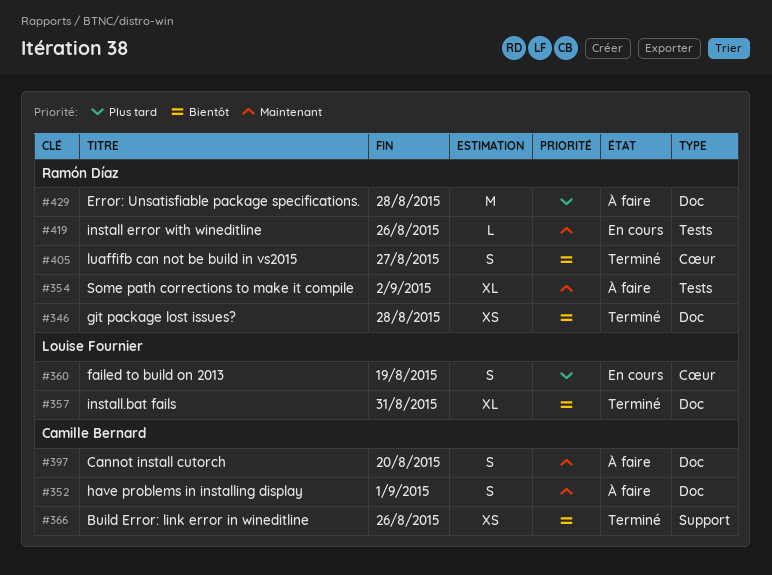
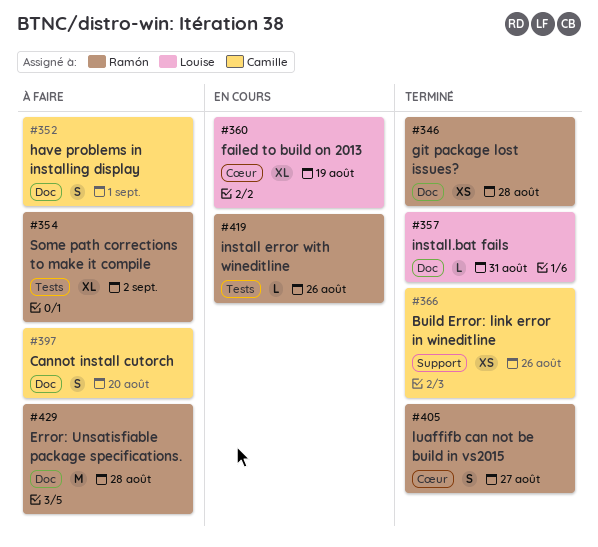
#357, estimate: XL -> L
#360, estimate: S -> XL

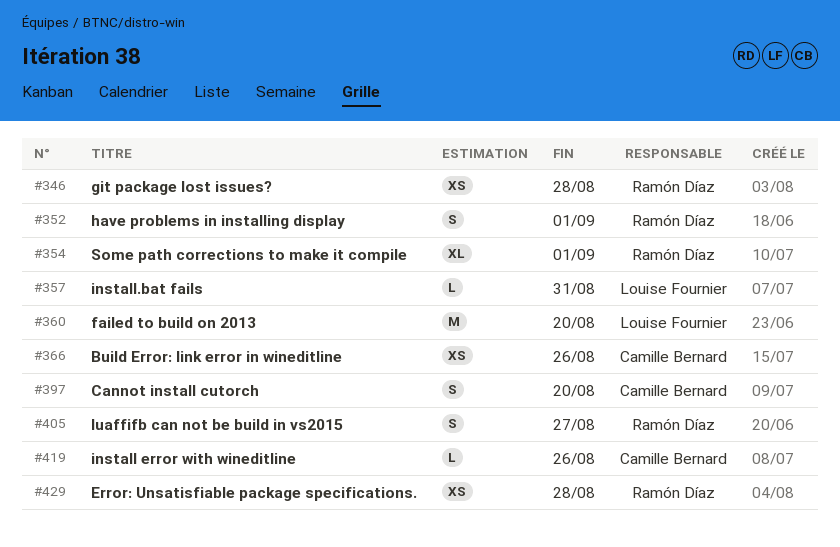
#352, owner: Camille Bernard -> Ramón Díaz
#354, due: Sep 2 -> Sep 1
#360, estimate: XL -> M
#360, due: Aug 19 -> Aug 20
#419, owner: Ramón Díaz -> Camille Bernard
#429, estimate: M -> XS

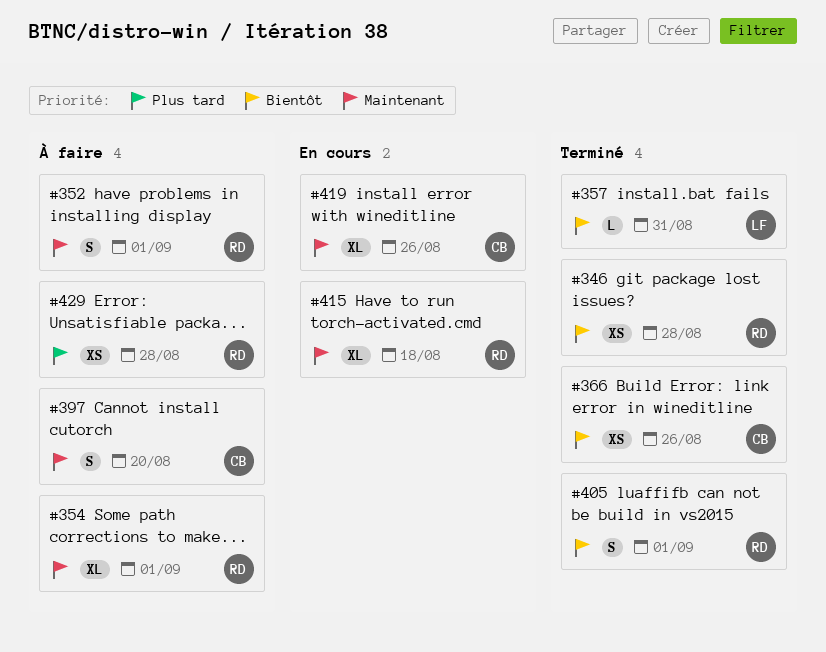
#360: present -> none
#405, due: Aug 27 -> Sep 1
#415: none -> present
#419, estimate: L -> XL

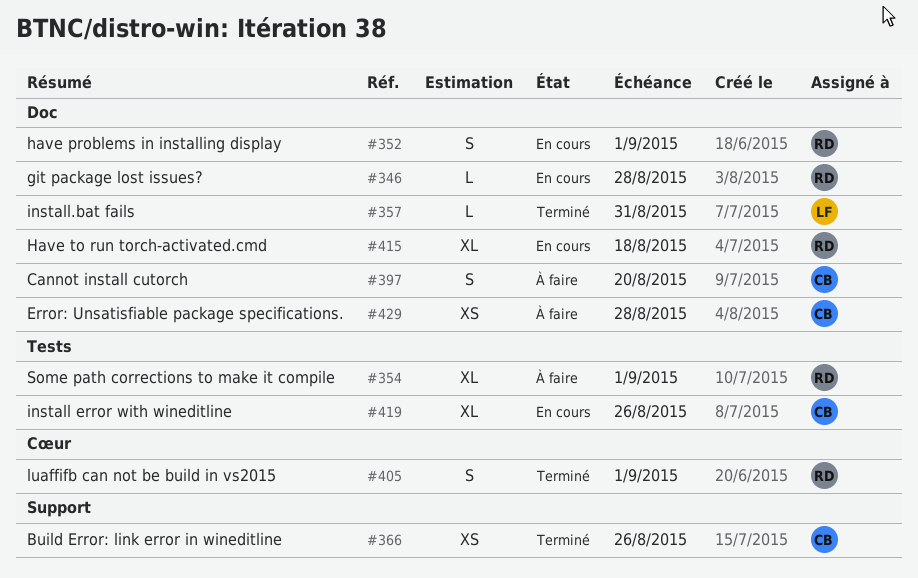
#346, status: Terminé -> En cours
#346, estimate: XS -> L
#352, status: À faire -> En cours
#429, owner: RD -> CB

